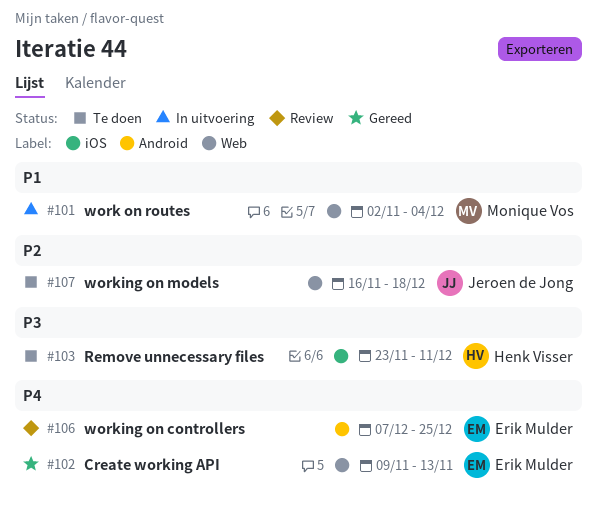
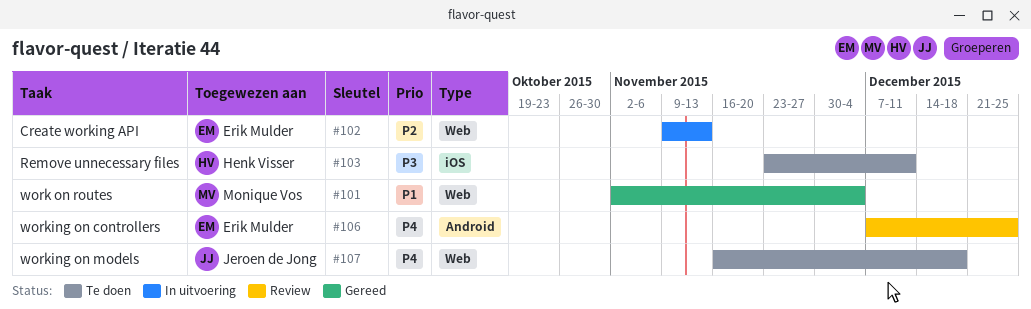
#101, status: In uitvoering -> Gereed
#102, status: Gereed -> In uitvoering
#102, priority: P4 -> P2
#107, priority: P2 -> P4

